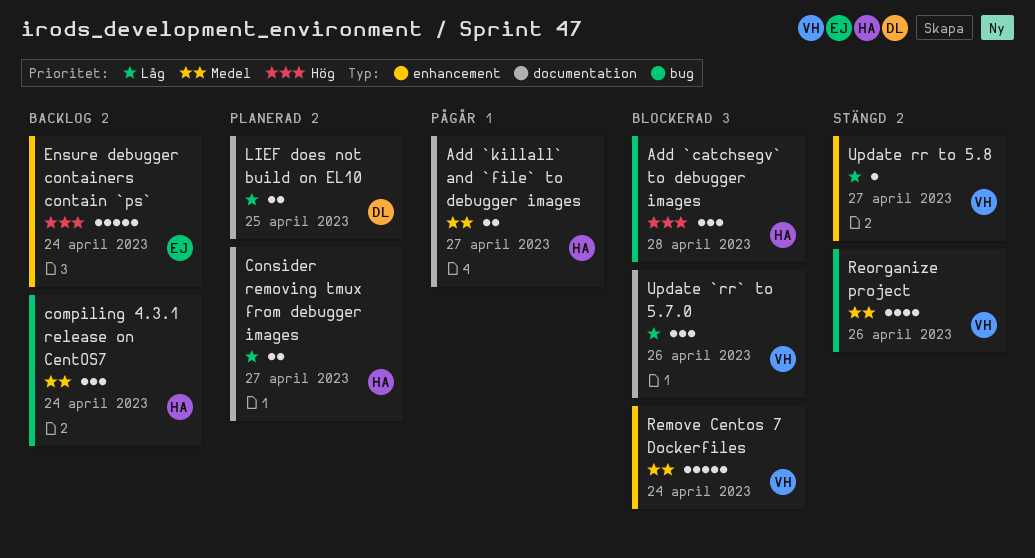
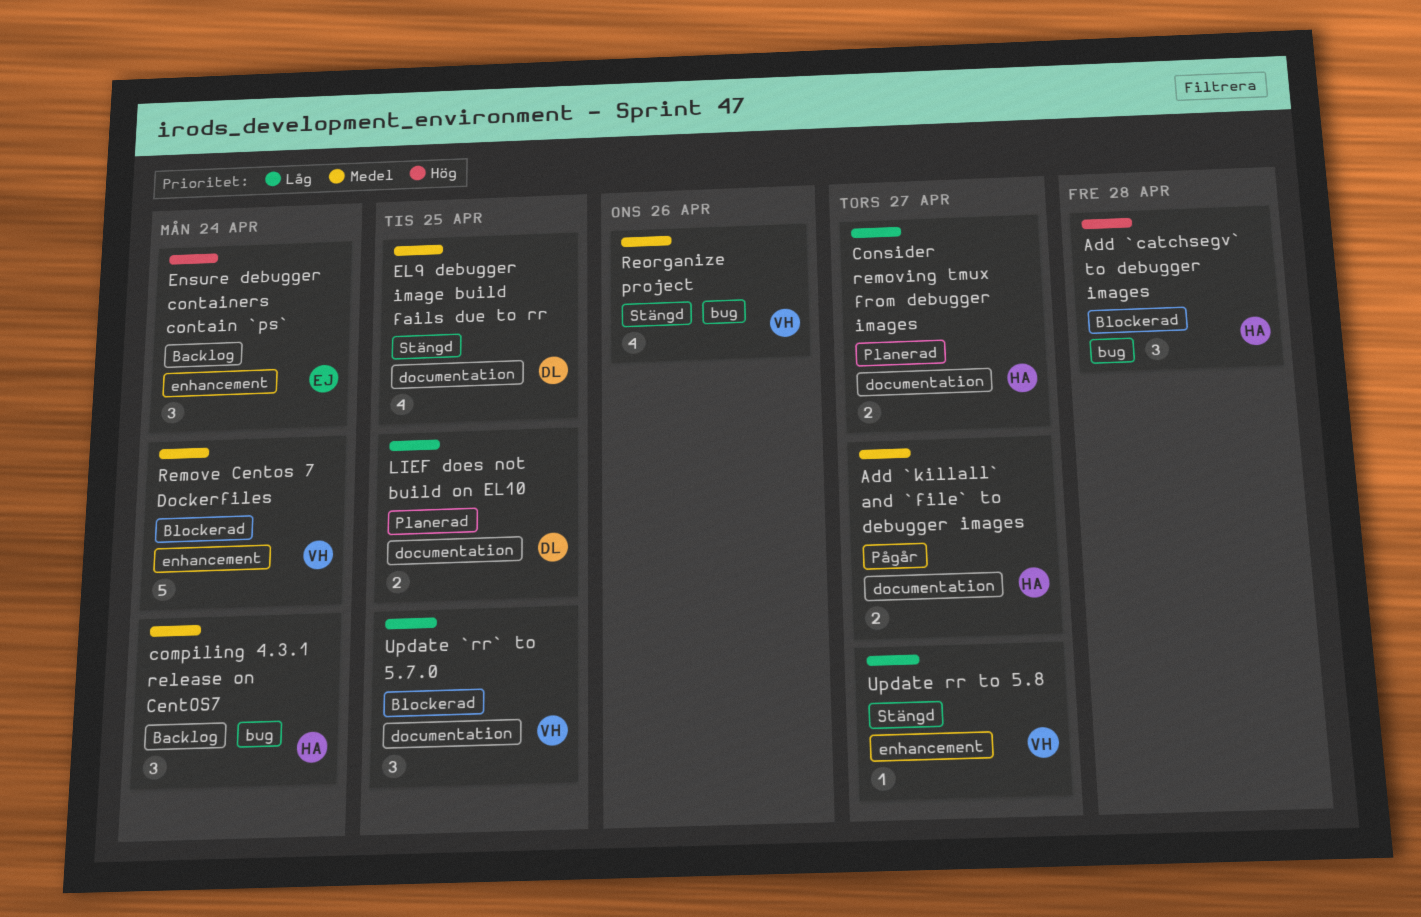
EL9 debugger image build fails due to rr: none -> present
Ensure debugger containers contain `ps`, estimate: 5 -> 3
Update `rr` to 5.7.0, due: Apr 26 -> Apr 25

